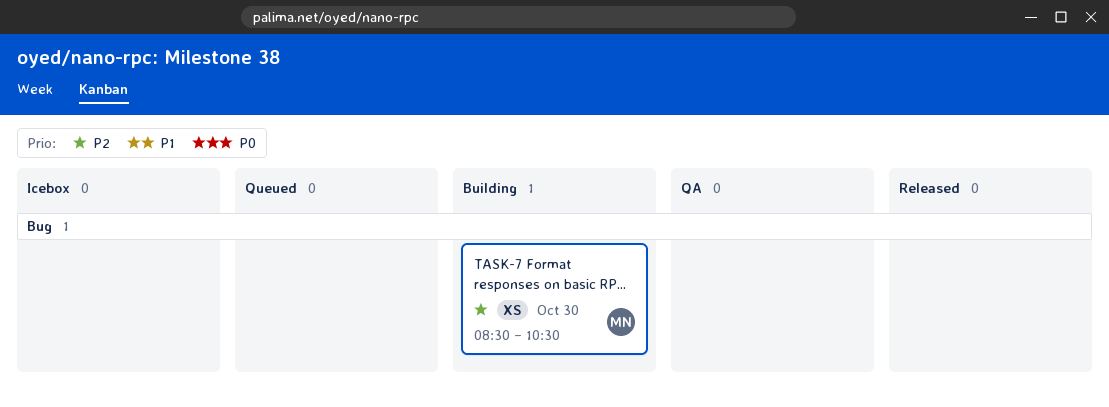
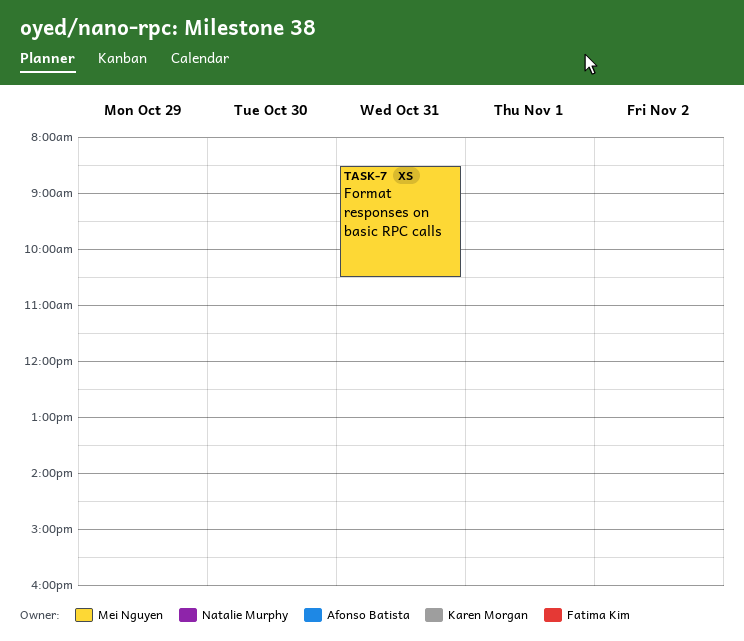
TASK-7, day: Oct 30 -> Oct 31

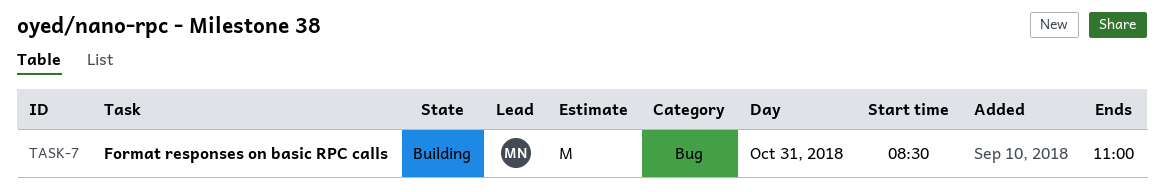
TASK-7, estimate: XS -> M
TASK-7, ends: 10:30 -> 11:00

